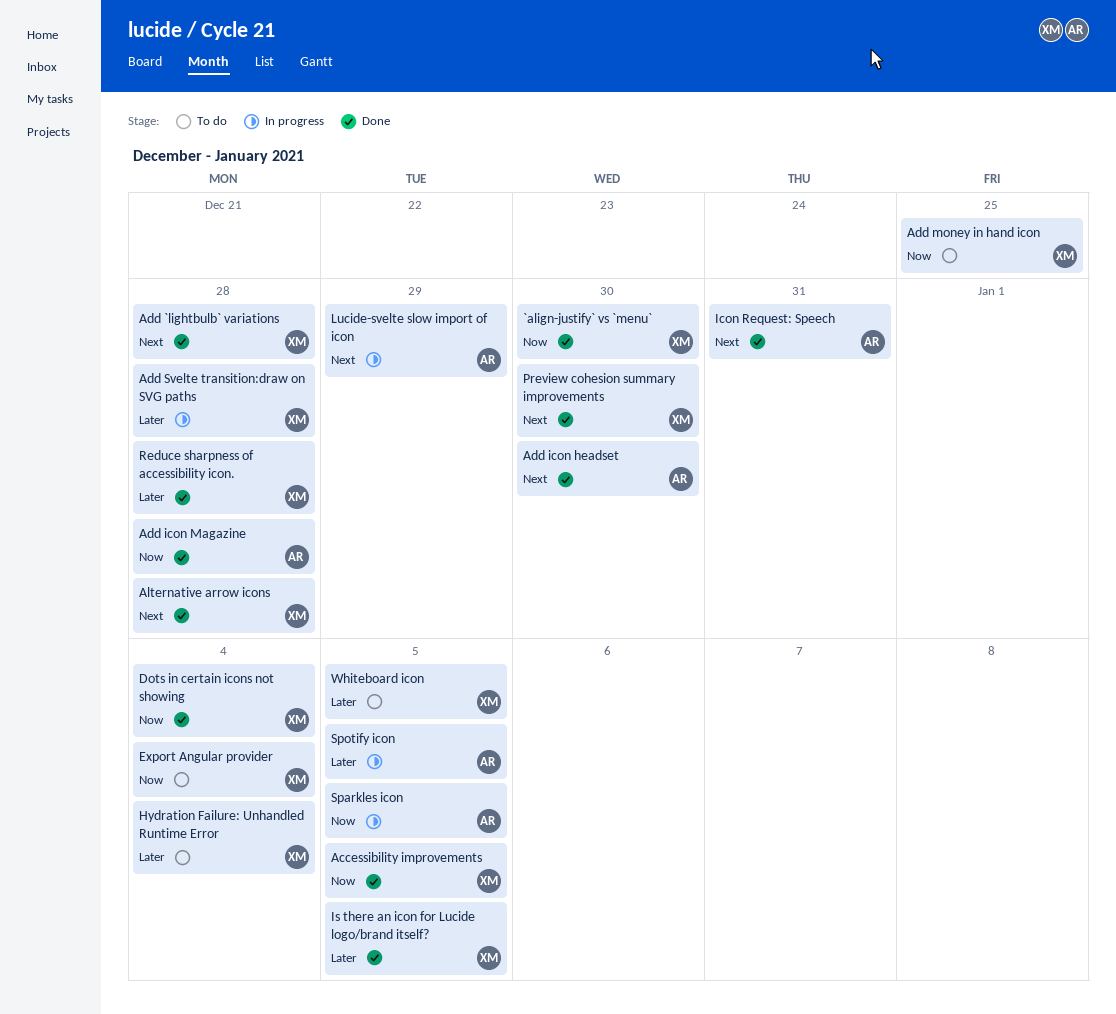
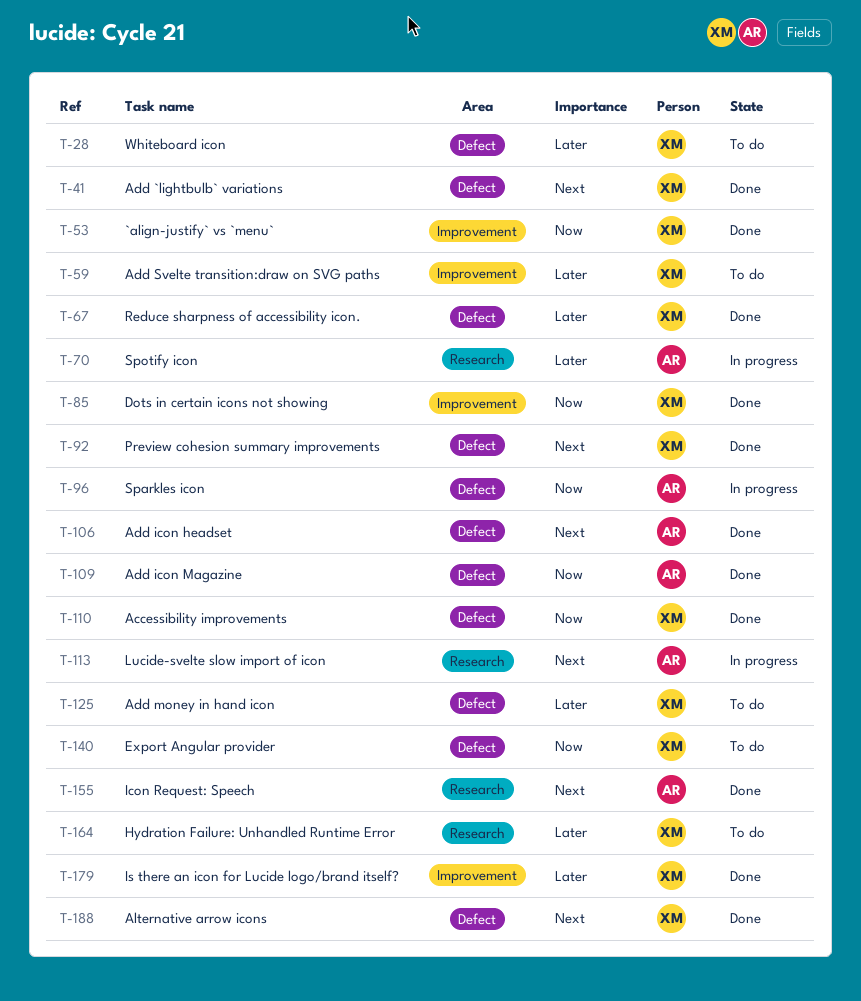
Add money in hand icon, priority: Now -> Later
Add Svelte transition:draw on SVG paths, status: In progress -> To do

